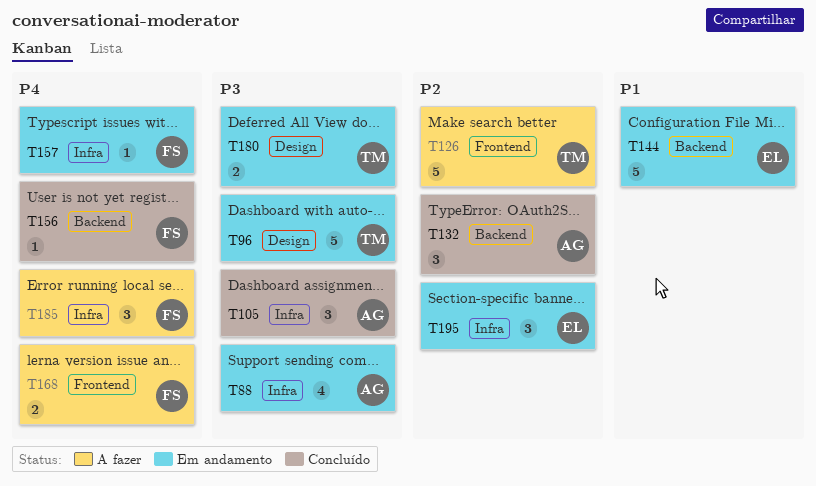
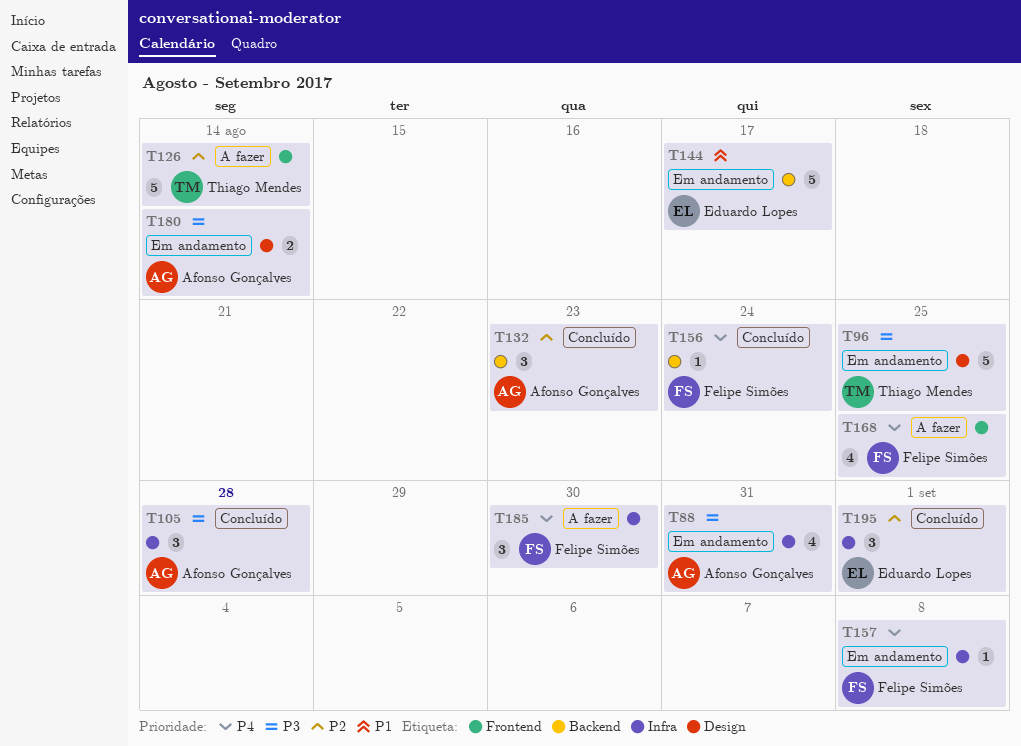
T168, estimate: 2 -> 4
T180, owner: Thiago Mendes -> Afonso Gonçalves
T195, status: Em andamento -> Concluído

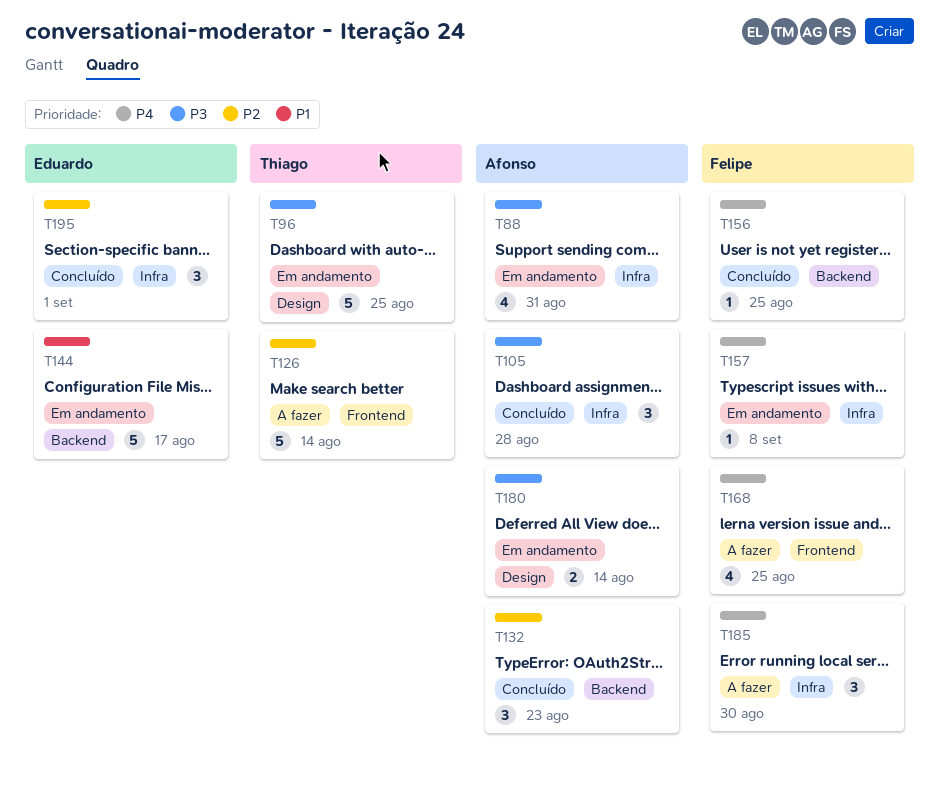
T156, due: Aug 24 -> Aug 25

